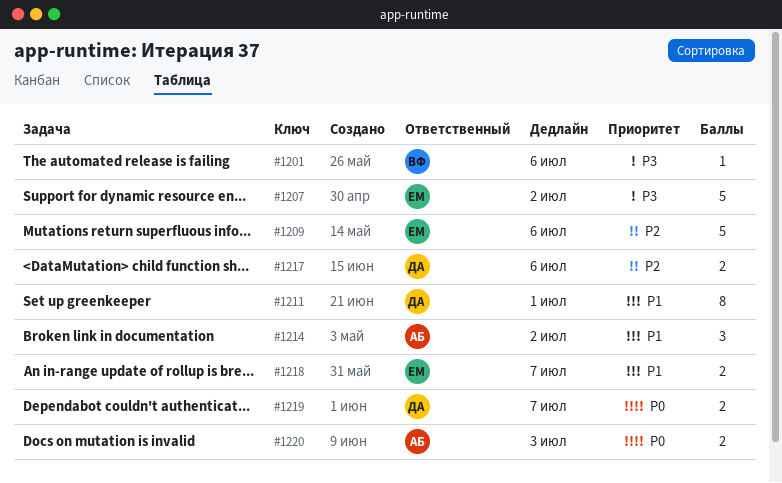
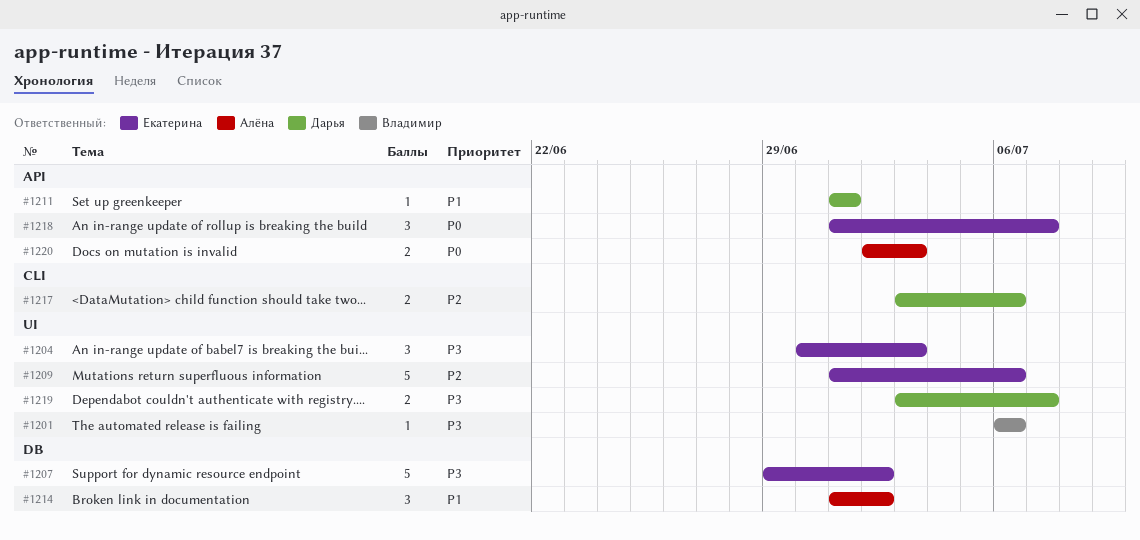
#1204: none -> present
#1211, estimate: 8 -> 1
#1218, priority: P1 -> P0
#1218, estimate: 2 -> 3
#1219, priority: P0 -> P3

